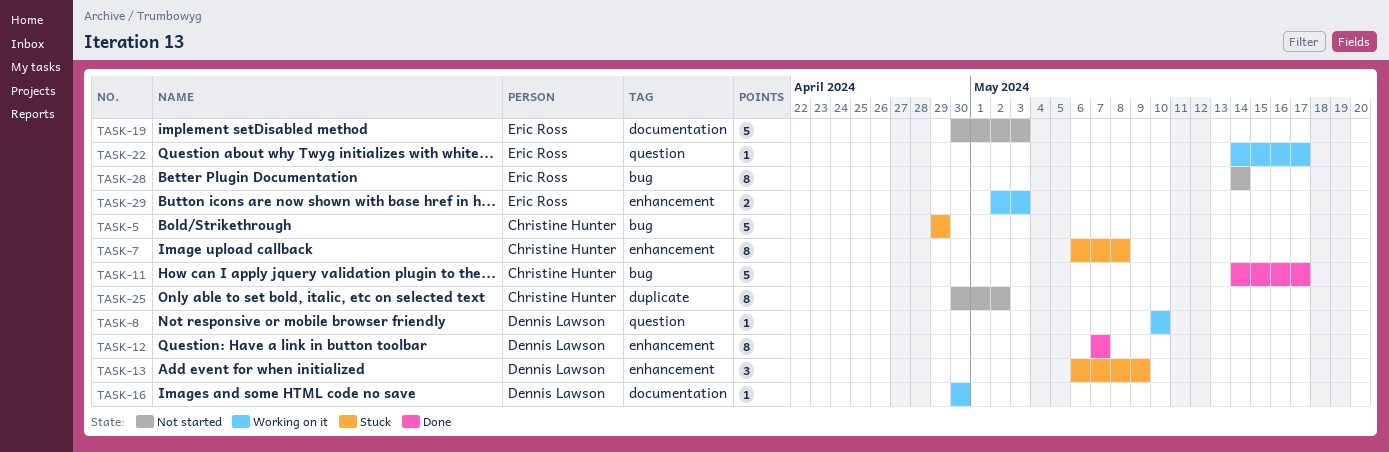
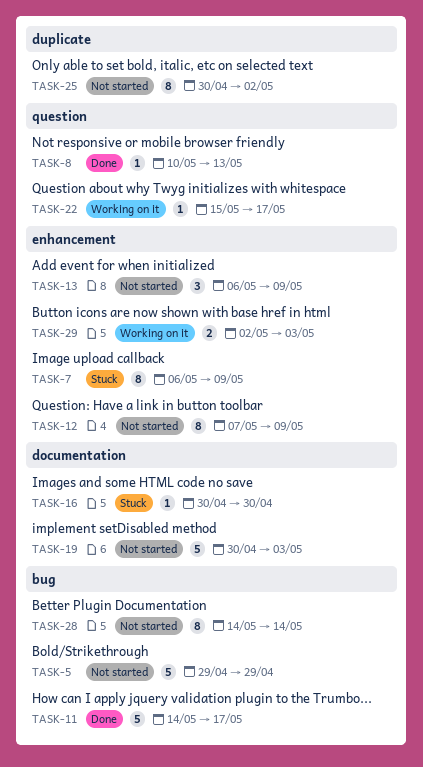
TASK-5, status: Stuck -> Not started
TASK-7, due: May 8 -> May 9
TASK-8, status: Working on it -> Done
TASK-8, due: May 10 -> May 13
TASK-12, status: Done -> Not started
TASK-12, due: May 7 -> May 9
TASK-13, status: Stuck -> Not started
TASK-16, status: Working on it -> Stuck
TASK-22, start: May 14 -> May 15

